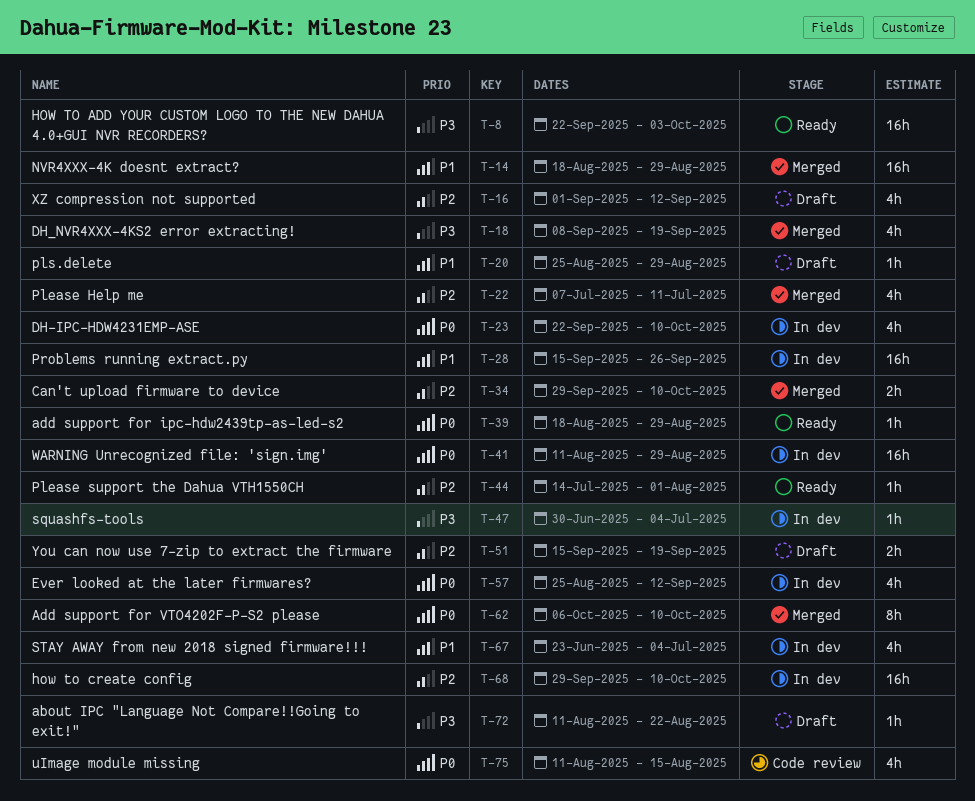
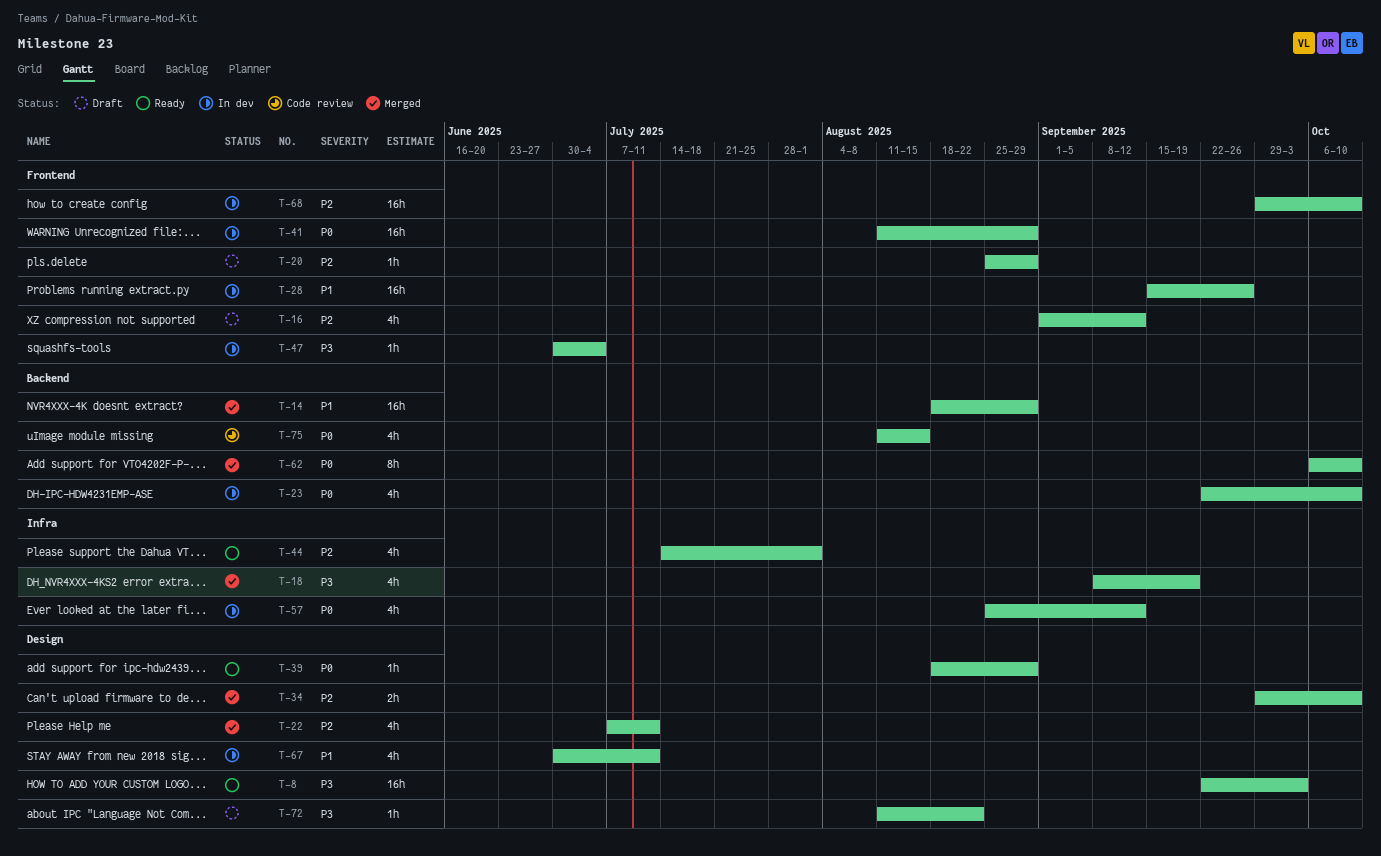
T-20, priority: P1 -> P2
T-44, estimate: 1h -> 4h
T-51: present -> none
T-67, start: Jun 23 -> Jun 30
T-67, due: Jul 4 -> Jul 11

